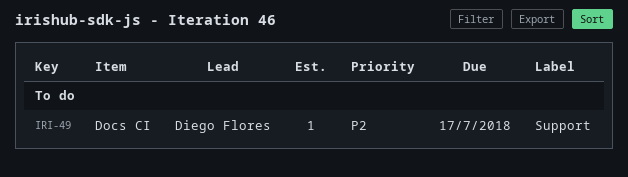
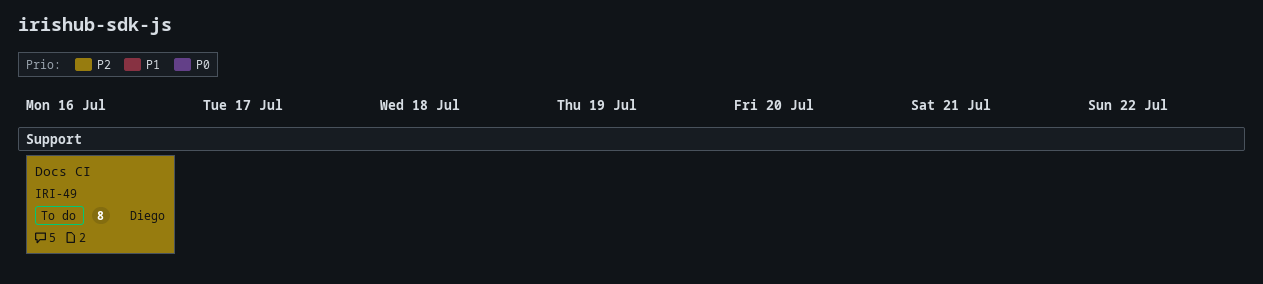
IRI-49, estimate: 1 -> 8
IRI-49, due: Jul 17 -> Jul 16

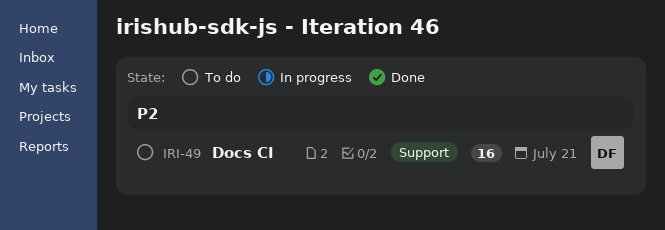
IRI-49, estimate: 8 -> 16
IRI-49, due: Jul 16 -> Jul 21

